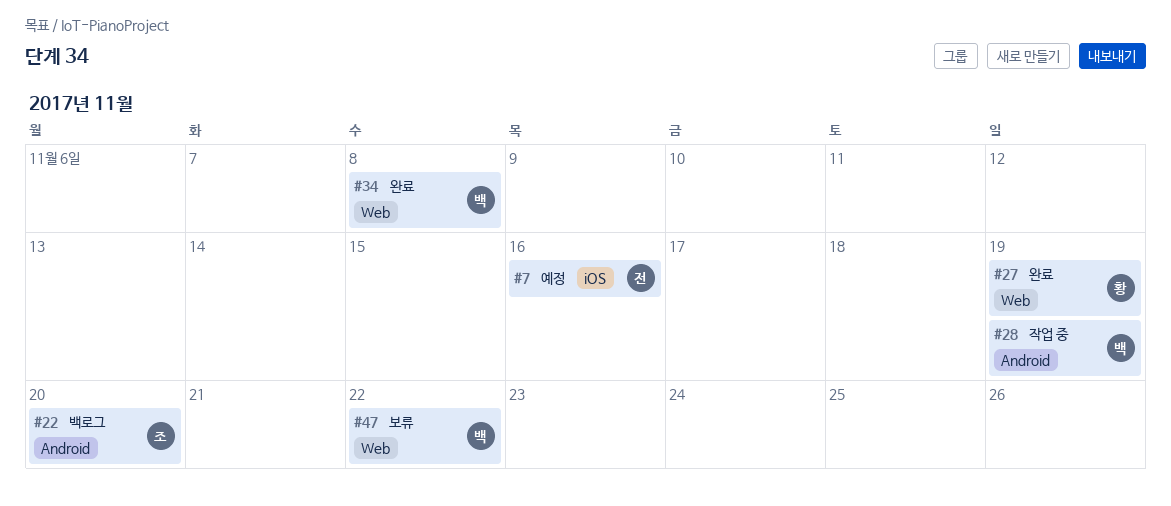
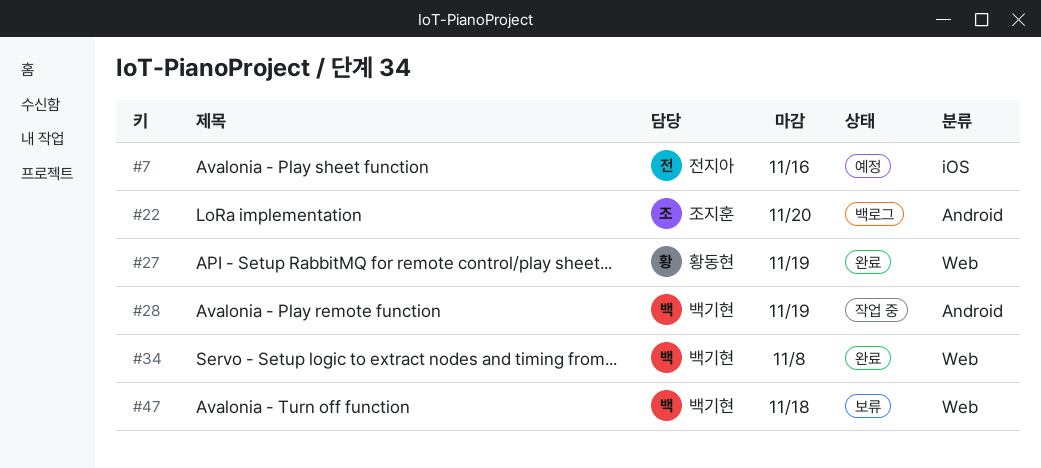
#47, due: Nov 22 -> Nov 18

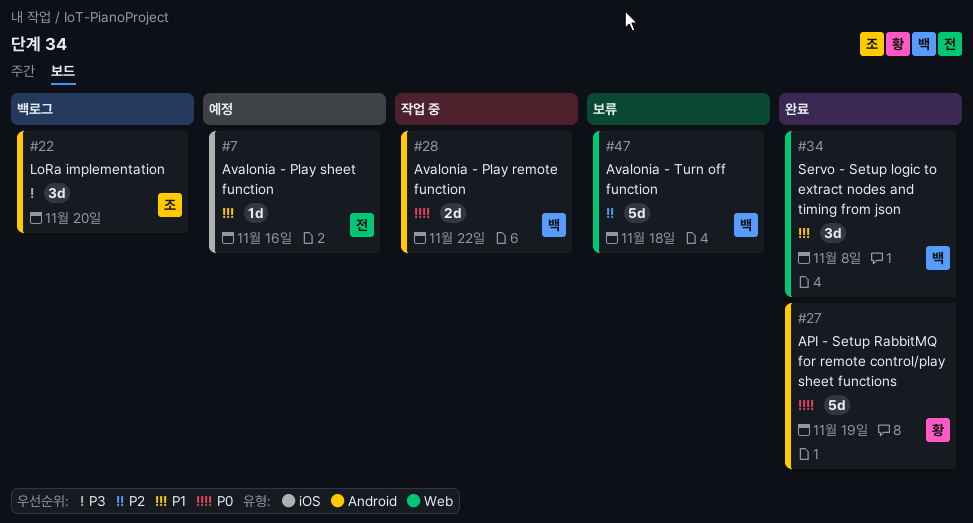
#27, label: Web -> Android
#28, due: Nov 19 -> Nov 22

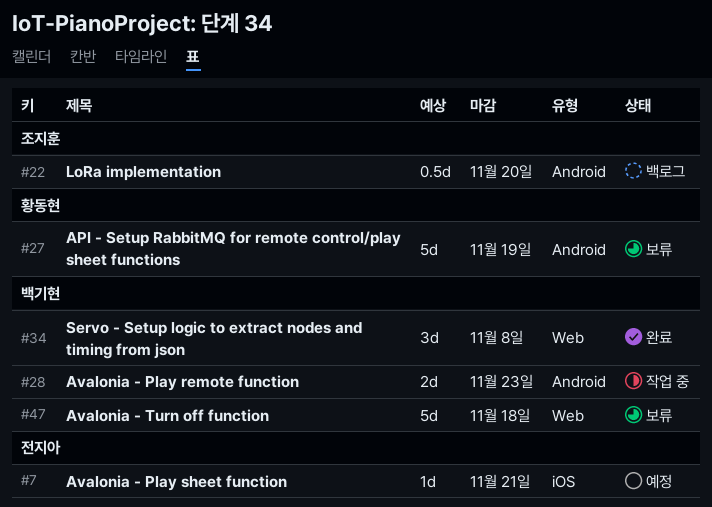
#7, due: Nov 16 -> Nov 21
#22, estimate: 3d -> 0.5d
#27, status: 완료 -> 보류
#28, due: Nov 22 -> Nov 23

